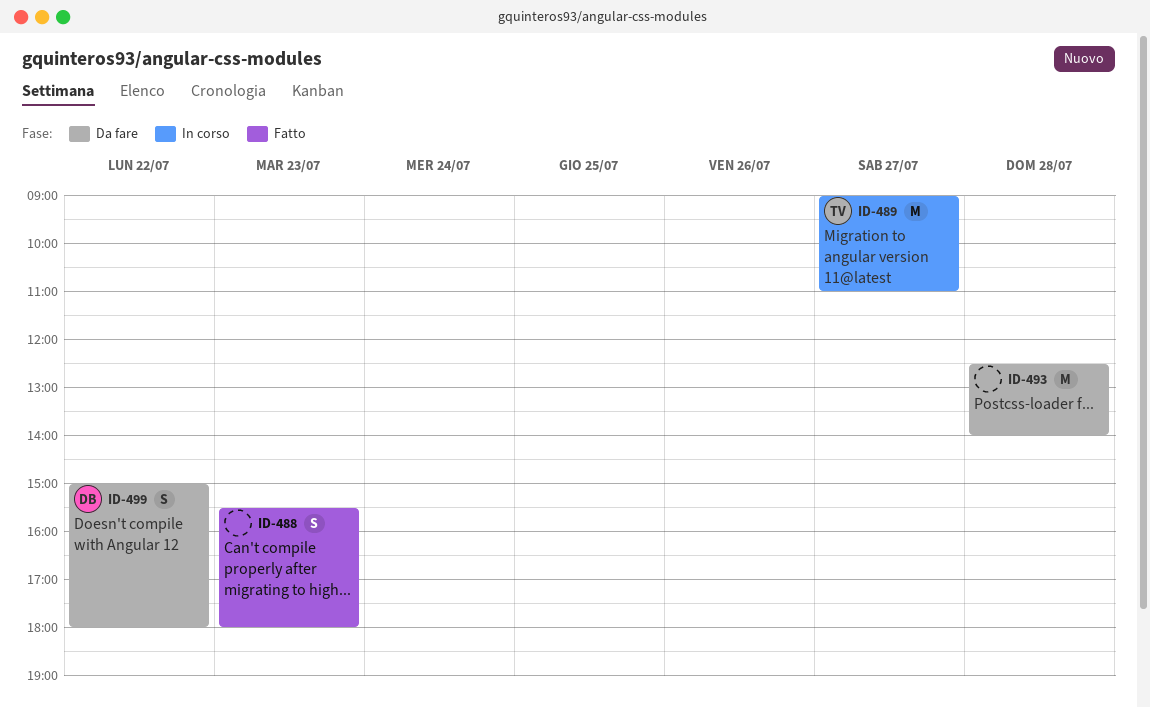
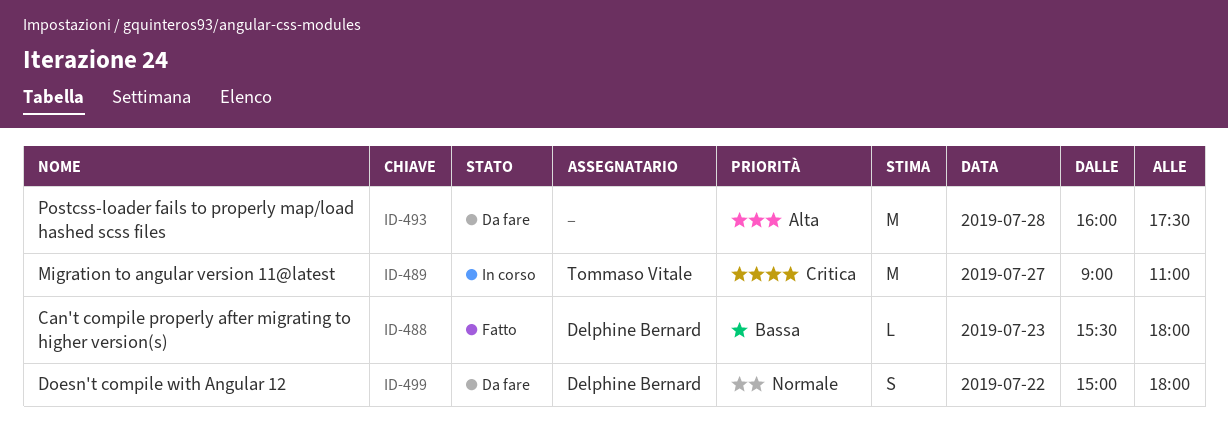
ID-488, owner: none -> Delphine Bernard
ID-488, estimate: S -> L
ID-493, begins: 12:30 -> 16:00
ID-493, ends: 14:00 -> 17:30

